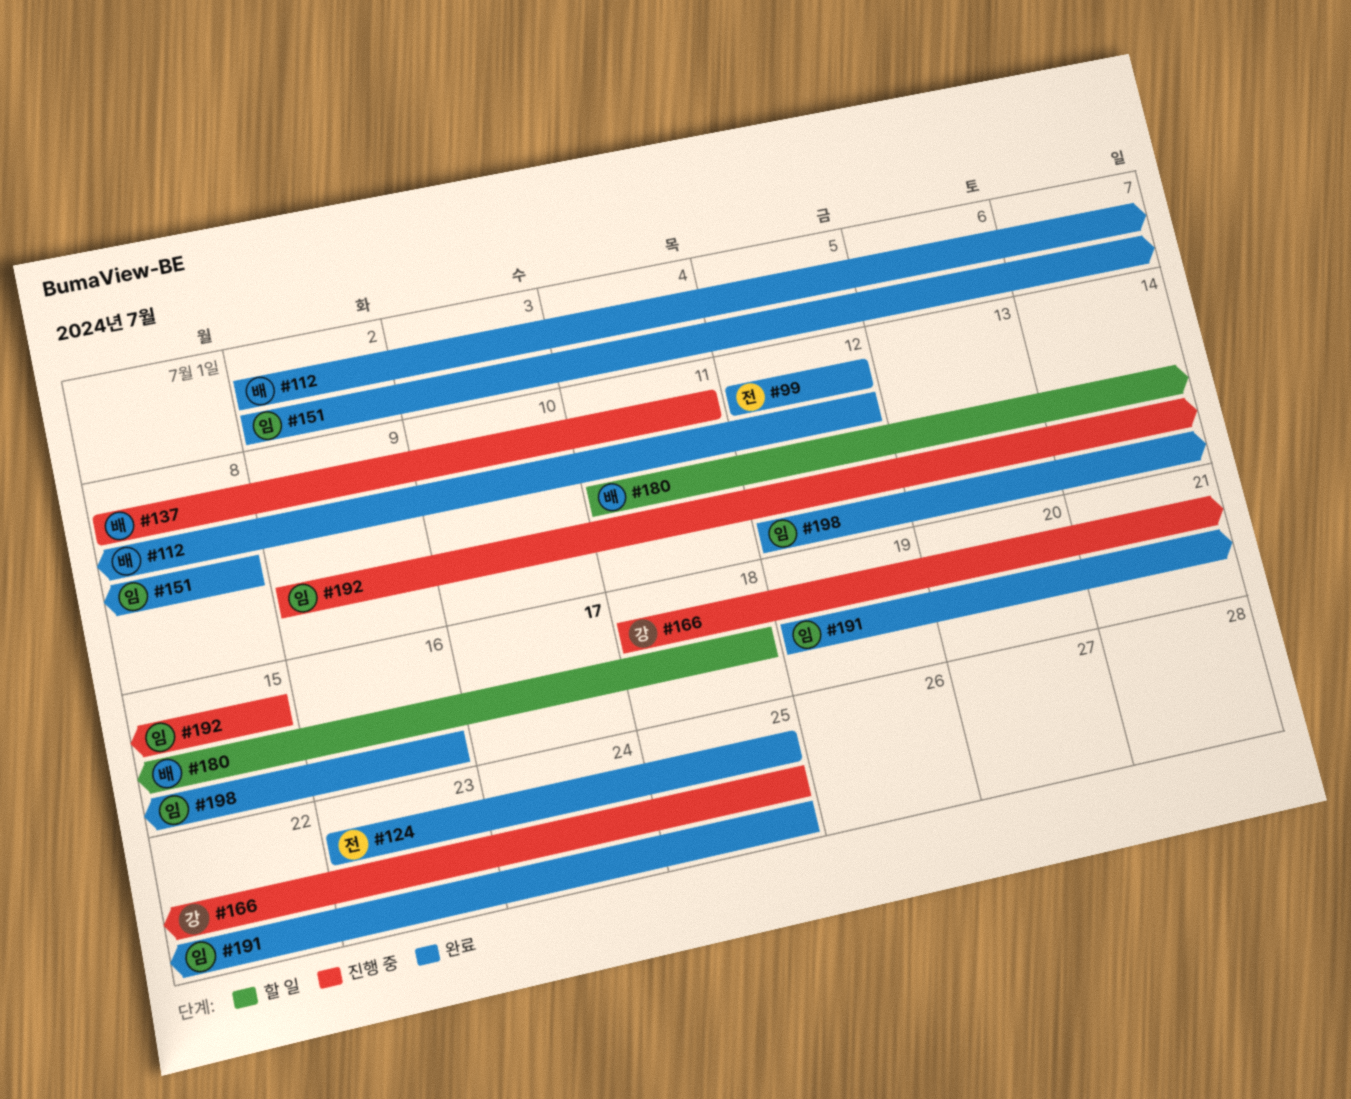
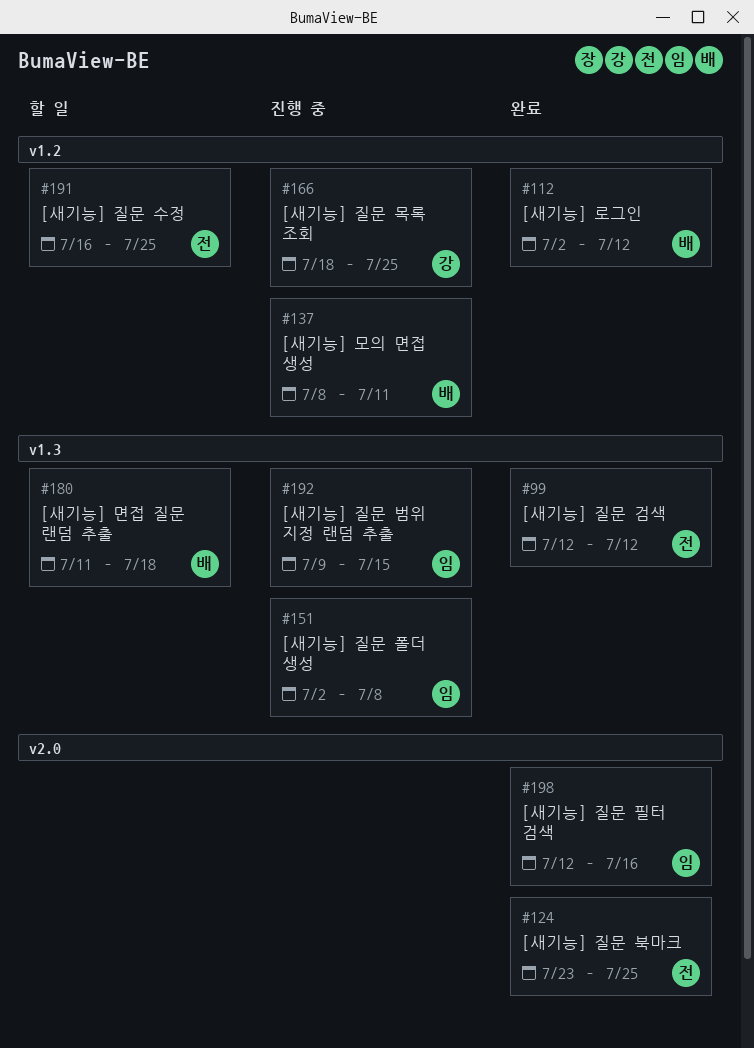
#151, status: 완료 -> 진행 중
#191, status: 완료 -> 할 일
#191, owner: 임 -> 전
#191, start: Jul 19 -> Jul 16

